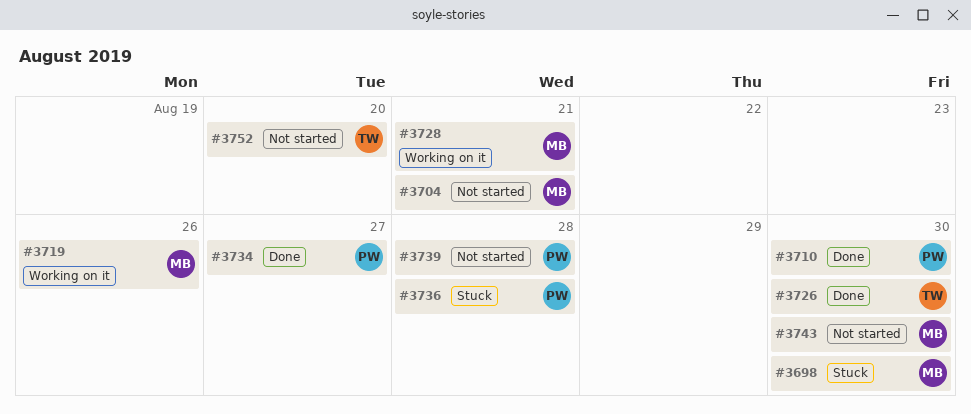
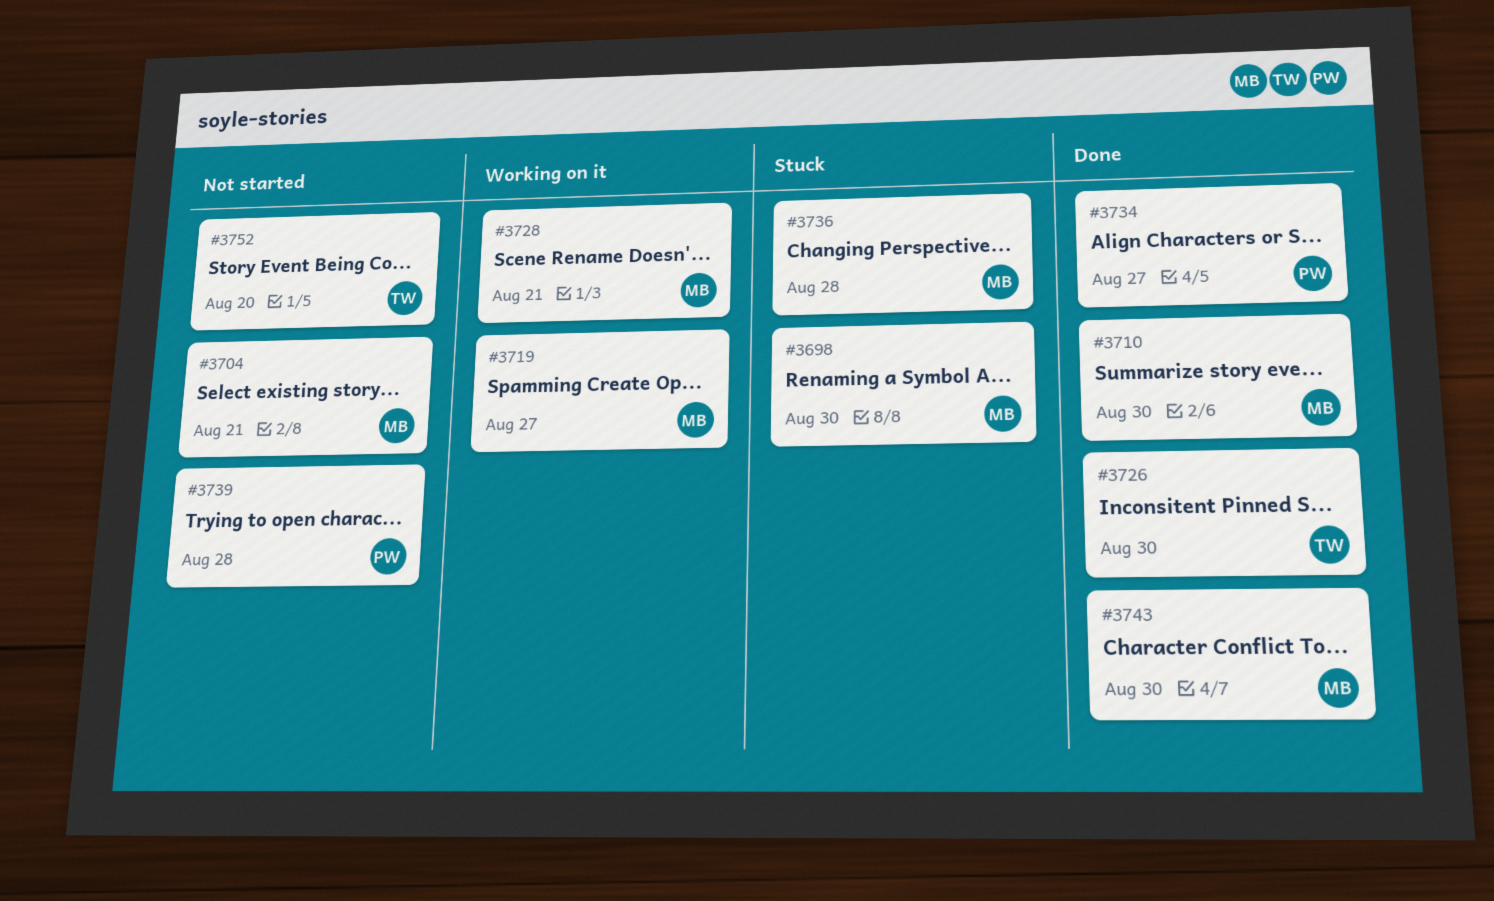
#3710, owner: PW -> MB
#3719, due: Aug 26 -> Aug 27
#3736, owner: PW -> MB
#3743, status: Not started -> Done

